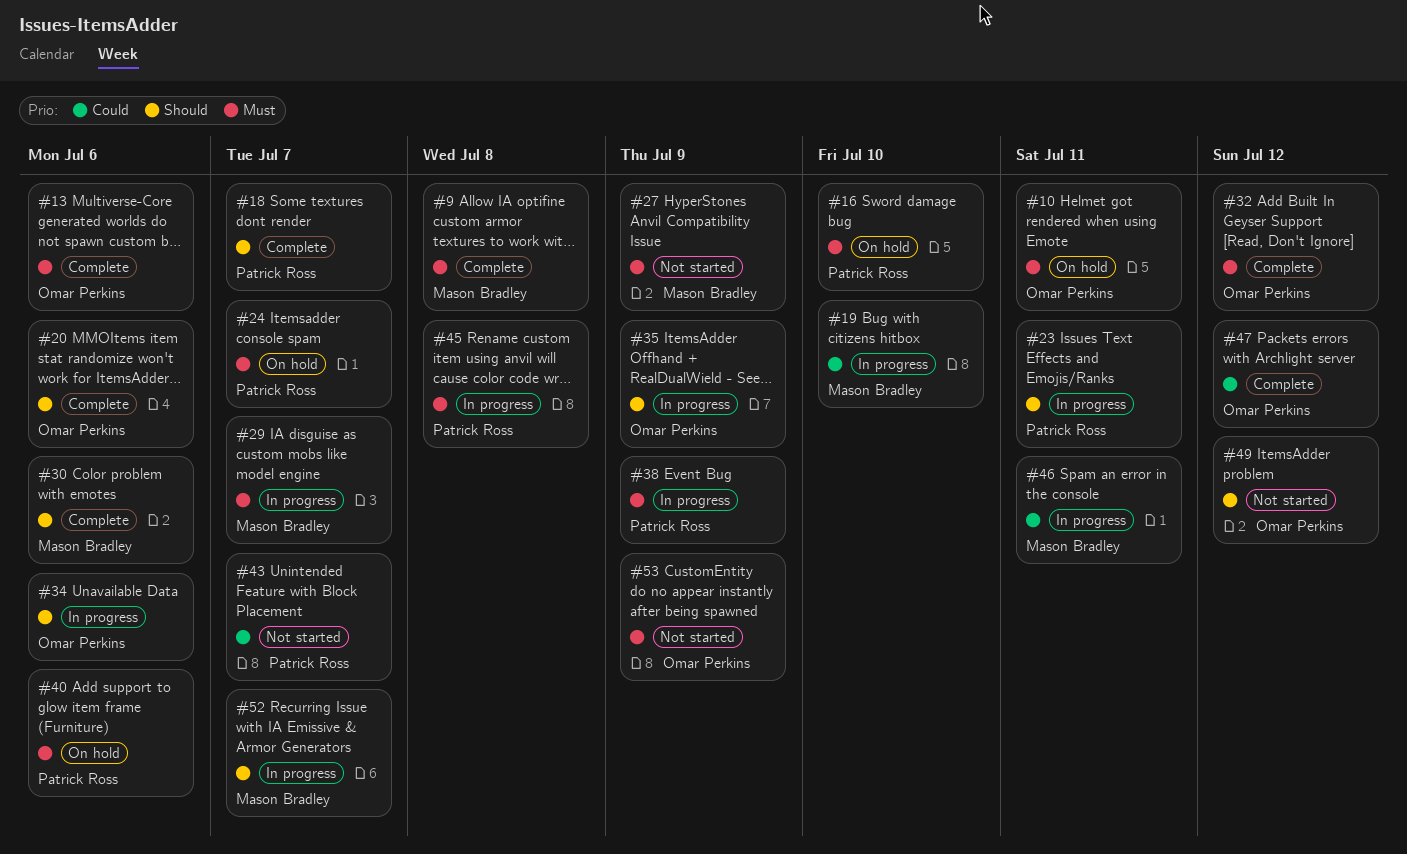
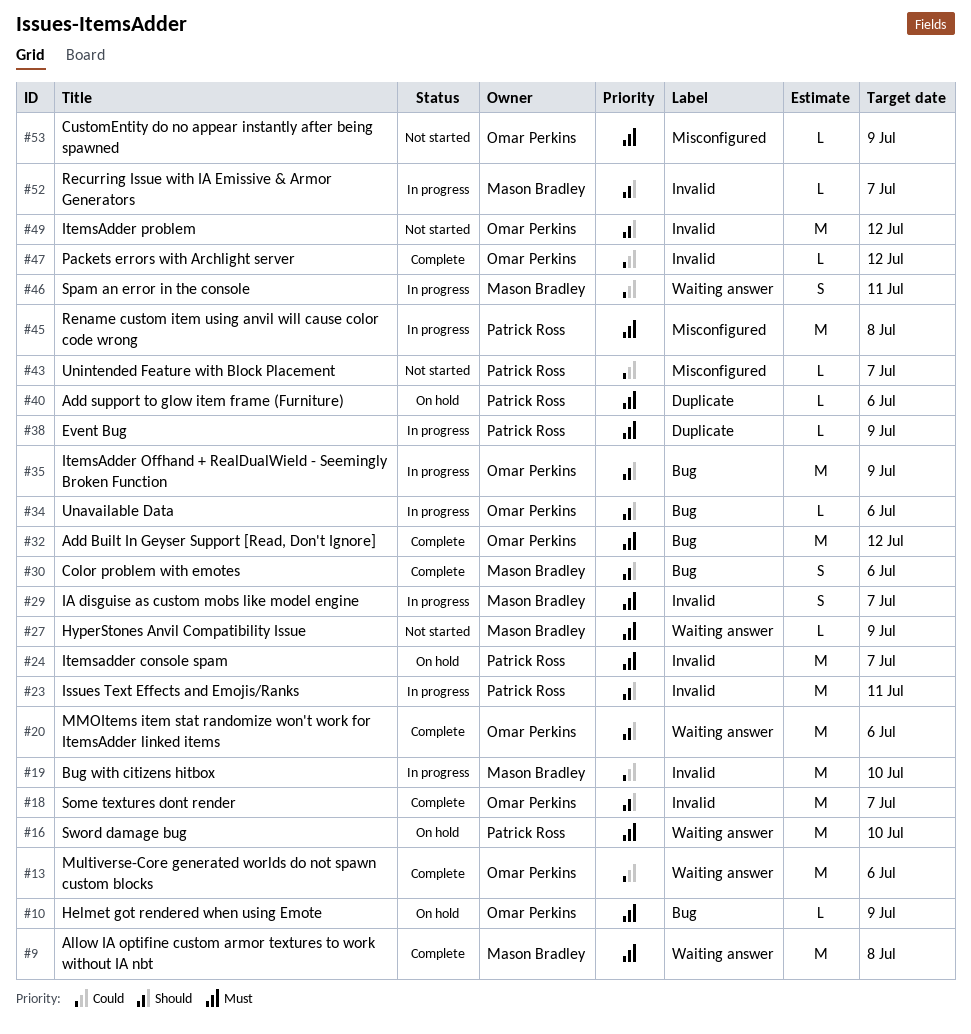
#10, due: Jul 11 -> Jul 9
#13, priority: Must -> Could
#18, owner: Patrick Ross -> Omar Perkins

